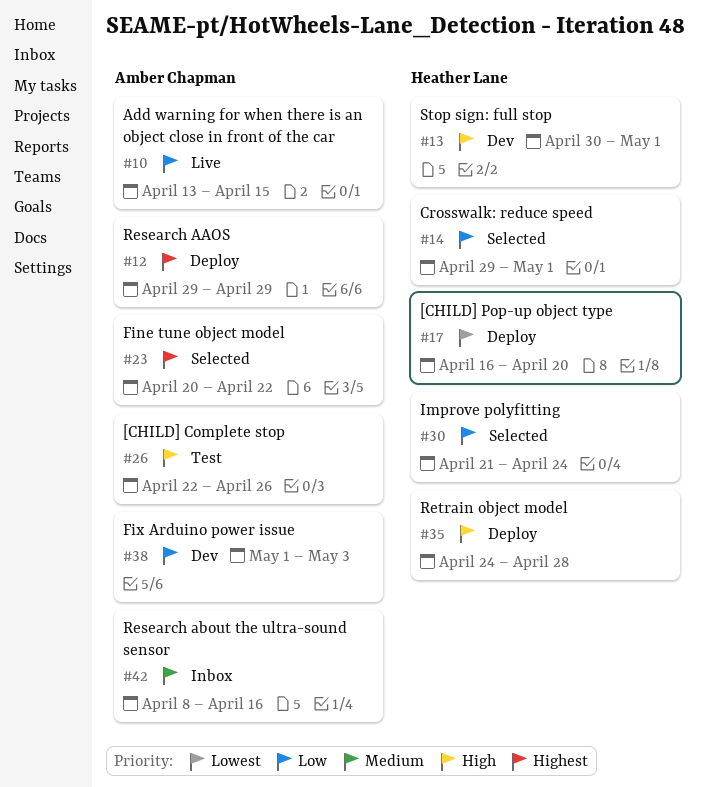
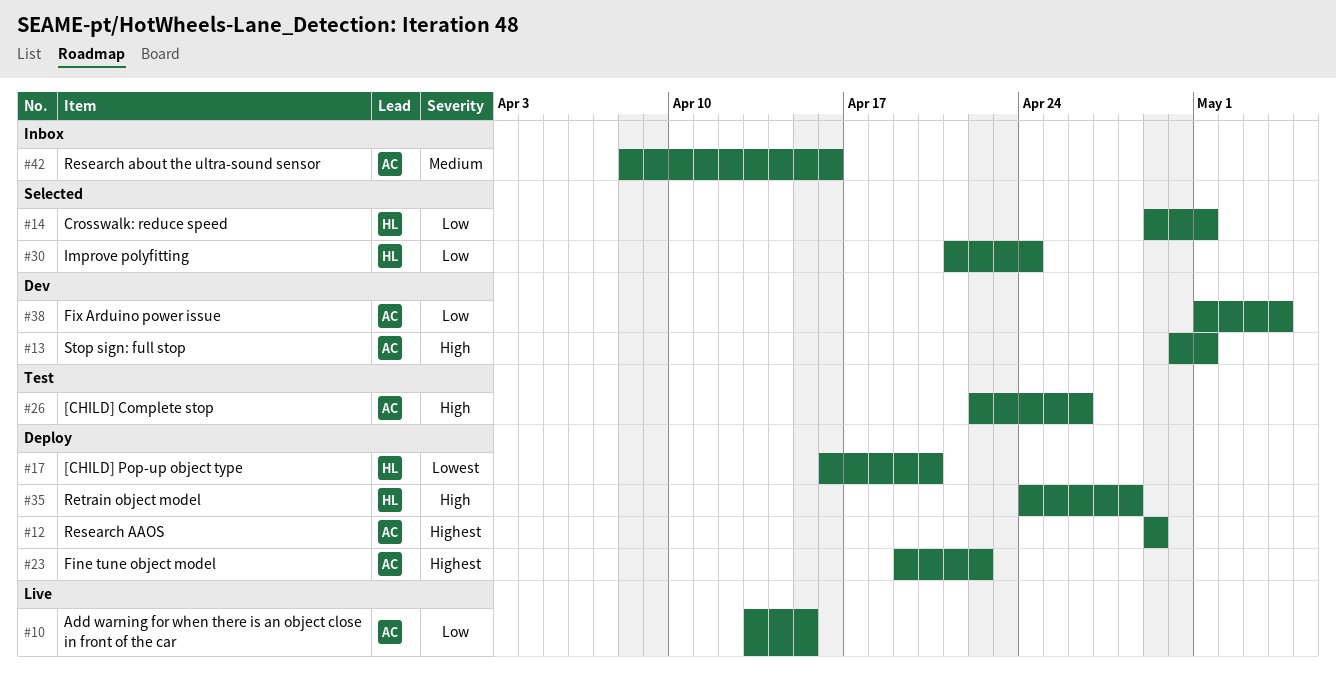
#13, owner: Heather Lane -> Amber Chapman
#23, status: Selected -> Deploy
#23, start: Apr 20 -> Apr 19
#38, due: May 3 -> May 4

